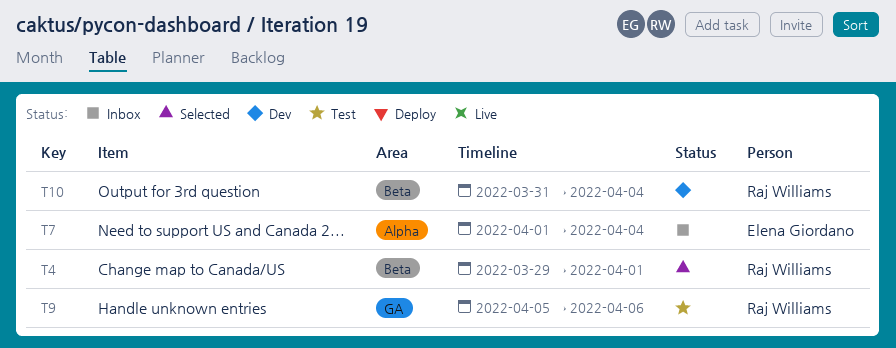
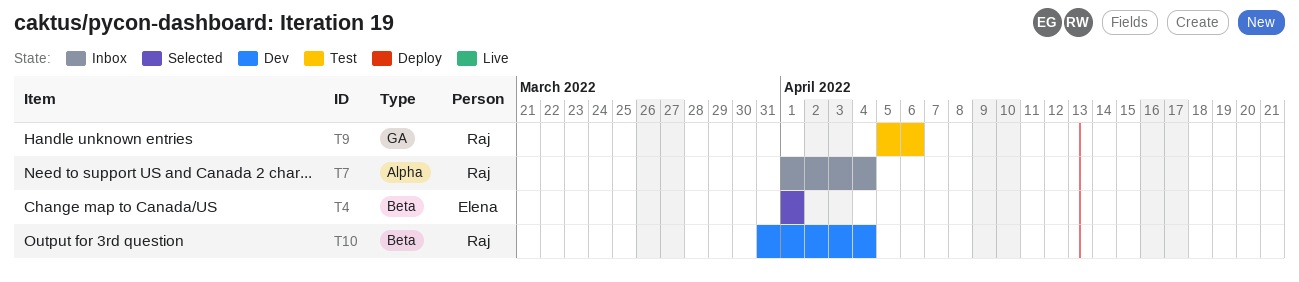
T4, owner: Raj Williams -> Elena Giordano
T4, start: Mar 29 -> Apr 1
T7, owner: Elena Giordano -> Raj Williams

